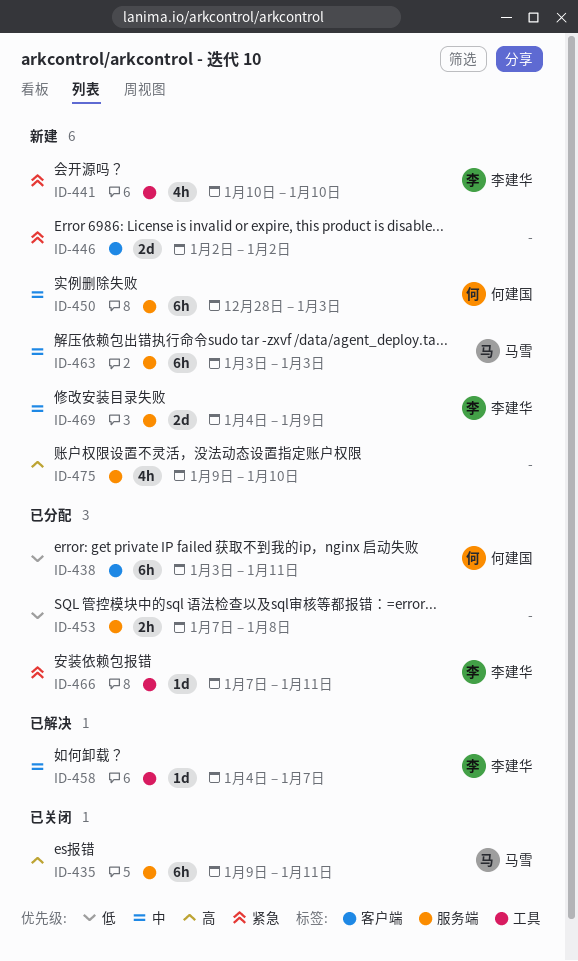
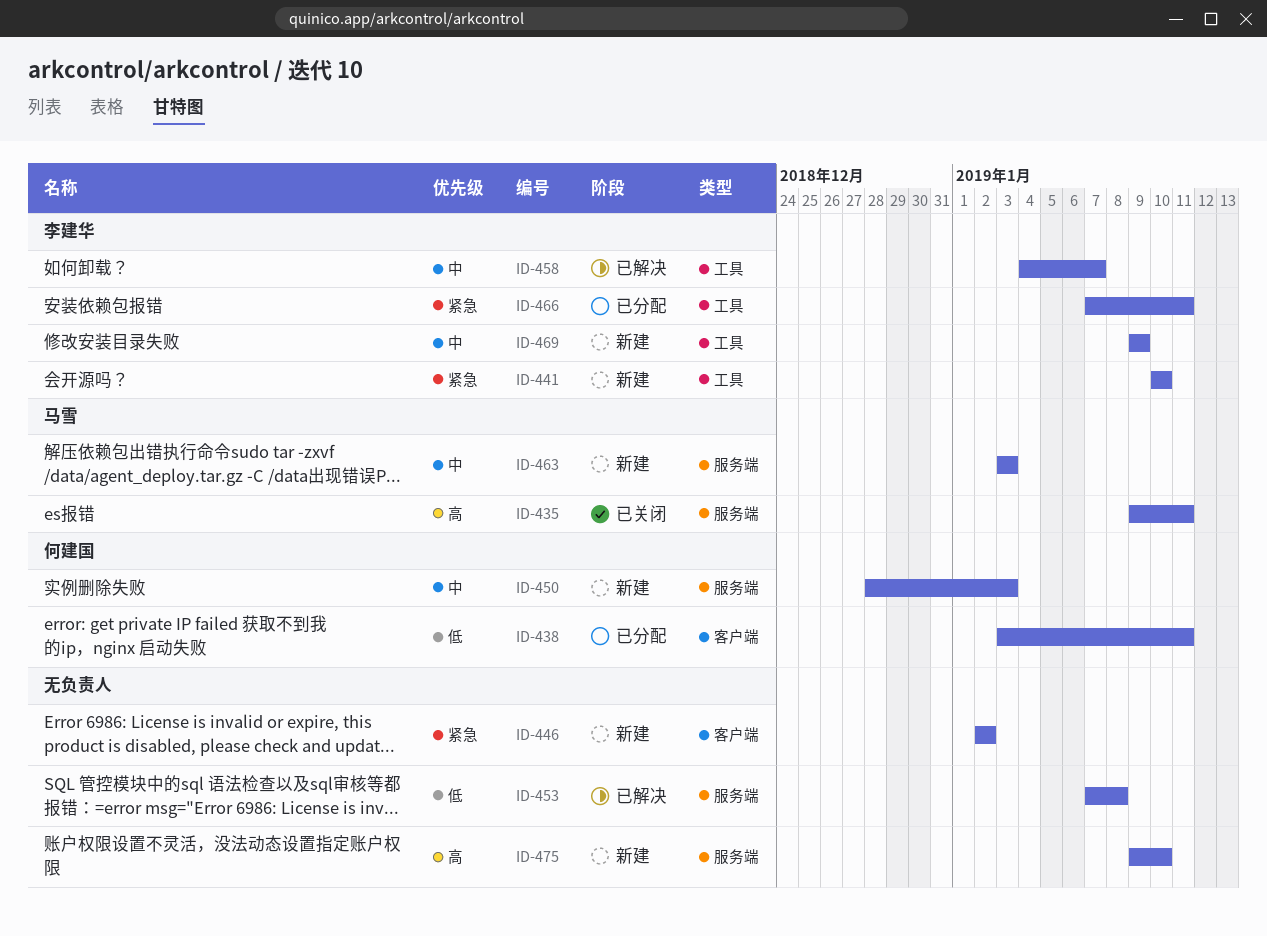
ID-453, status: 已分配 -> 已解决
ID-469, label: 服务端 -> 工具
ID-469, start: Jan 4 -> Jan 9

